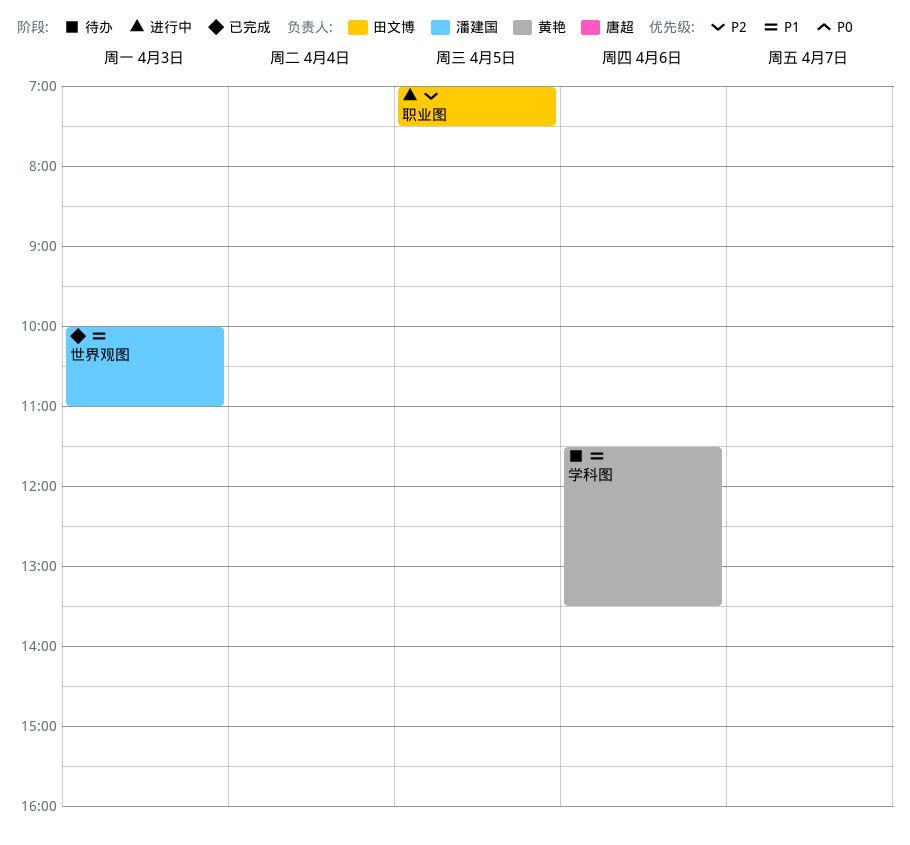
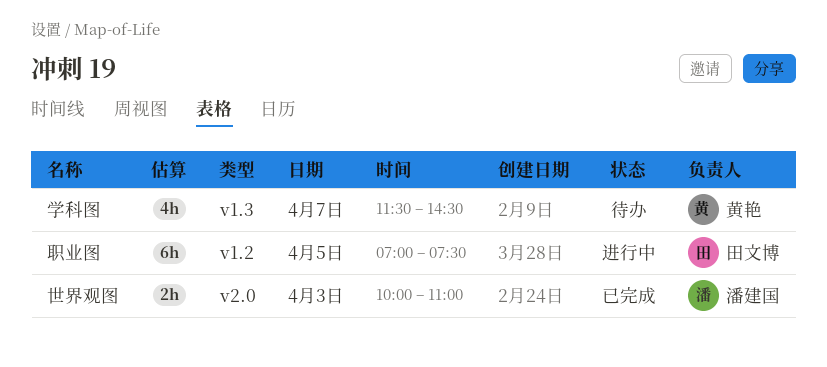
学科图, day: Apr 6 -> Apr 7
学科图, ends: 13:30 -> 14:30

